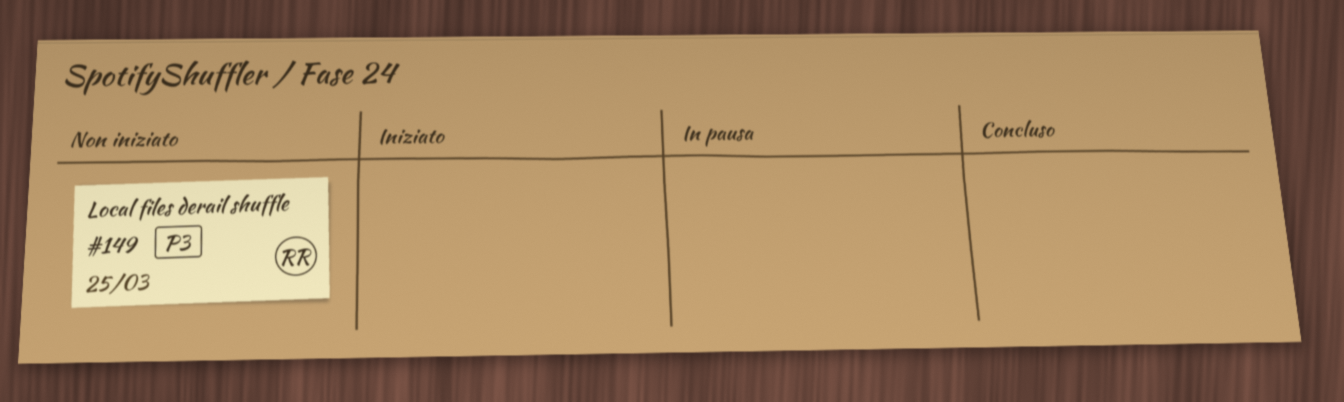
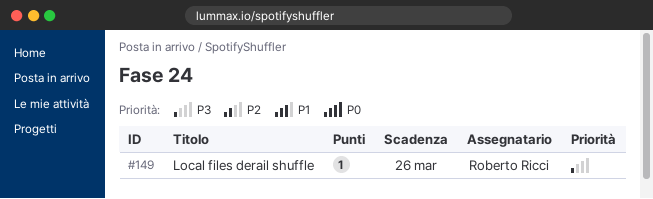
#149, due: Mar 25 -> Mar 26

